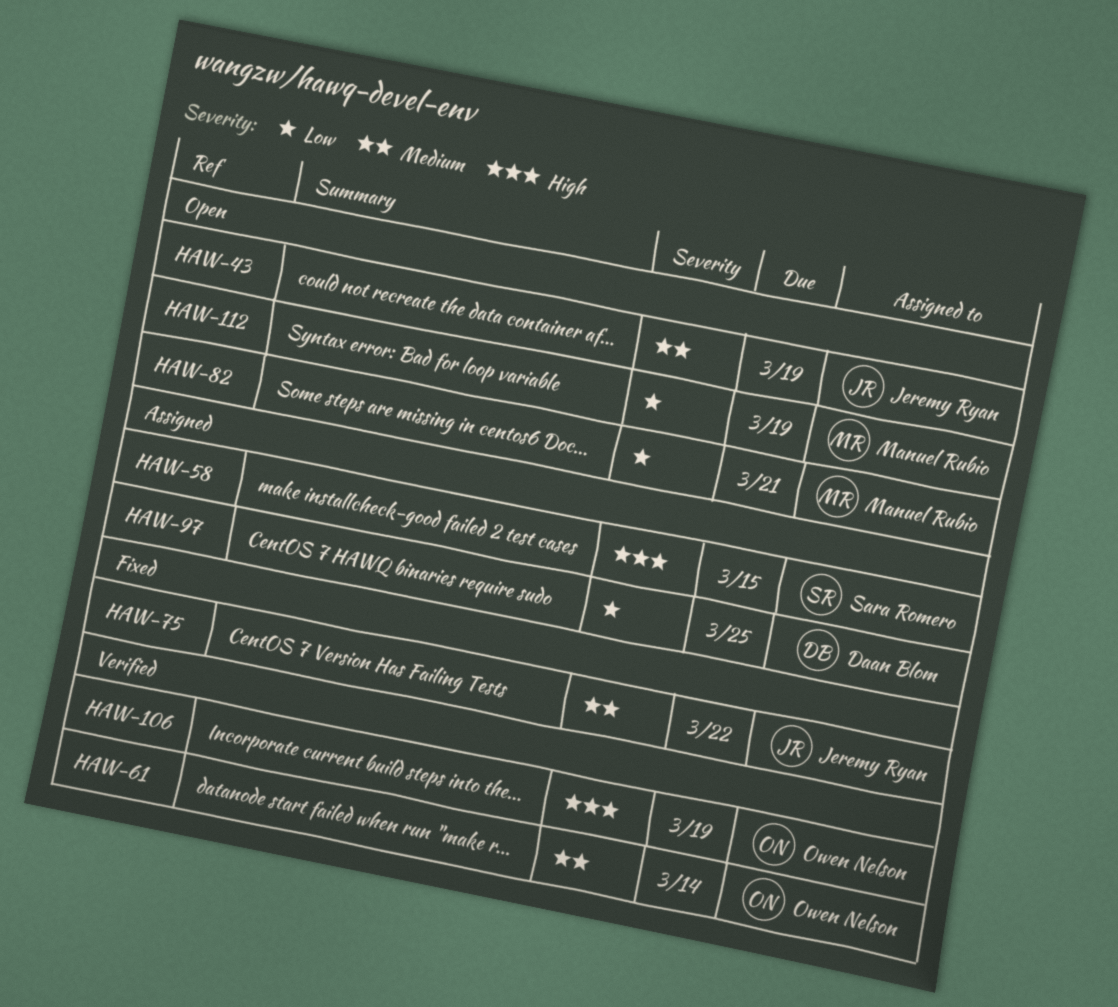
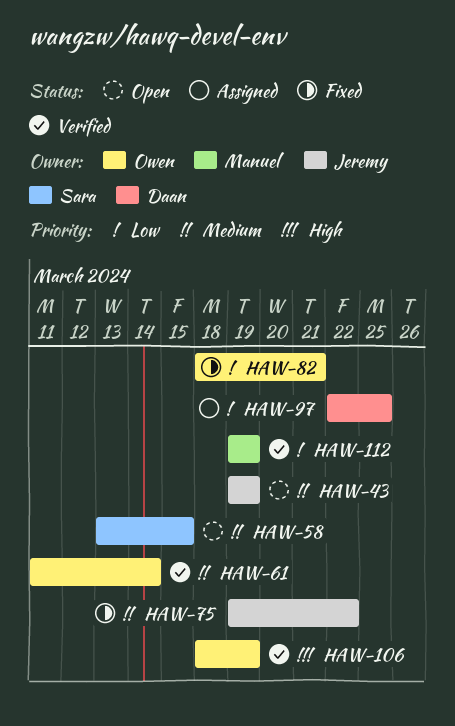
HAW-58, status: Assigned -> Open
HAW-58, priority: High -> Medium
HAW-82, status: Open -> Fixed
HAW-82, owner: Manuel Rubio -> Owen Nelson
HAW-112, status: Open -> Verified

